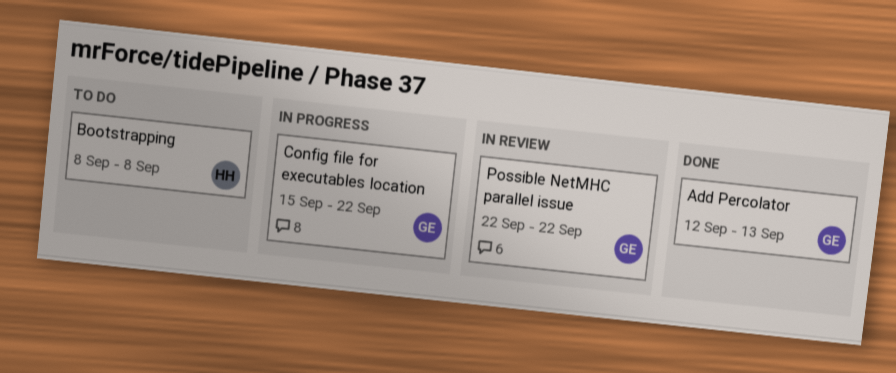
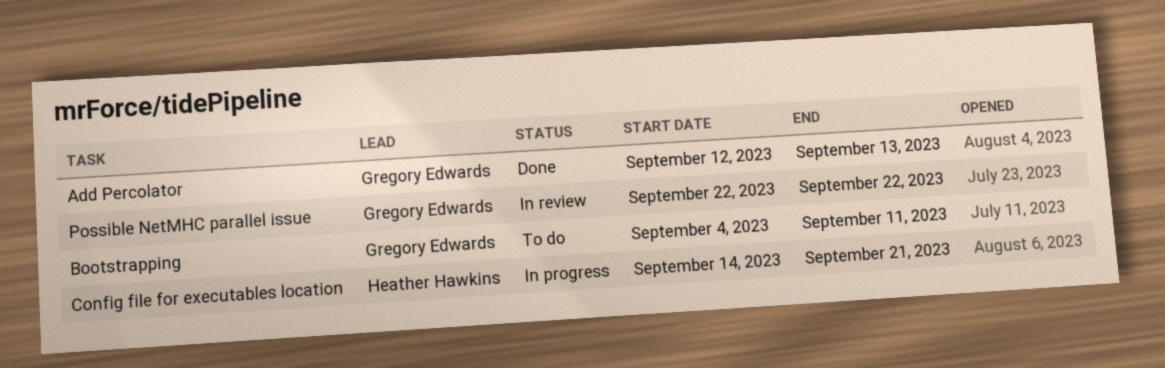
Bootstrapping, owner: Heather Hawkins -> Gregory Edwards
Bootstrapping, start: Sep 8 -> Sep 4
Bootstrapping, due: Sep 8 -> Sep 11
Config file for executables location, owner: Gregory Edwards -> Heather Hawkins
Config file for executables location, start: Sep 15 -> Sep 14
Config file for executables location, due: Sep 22 -> Sep 21

